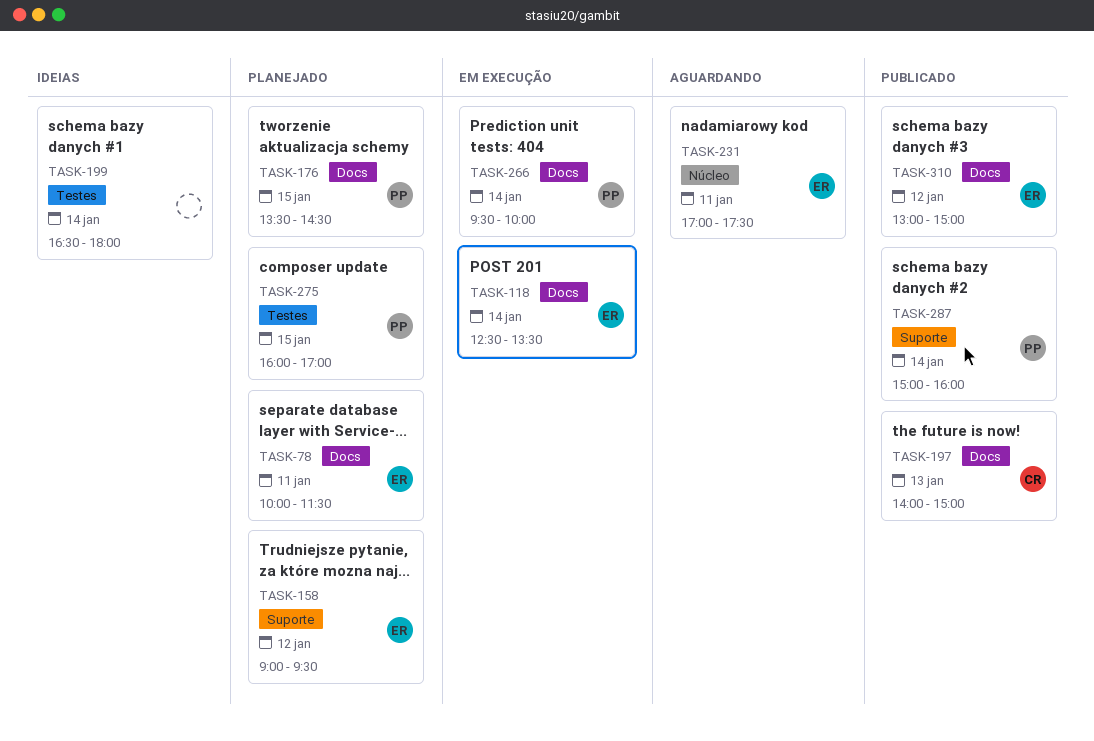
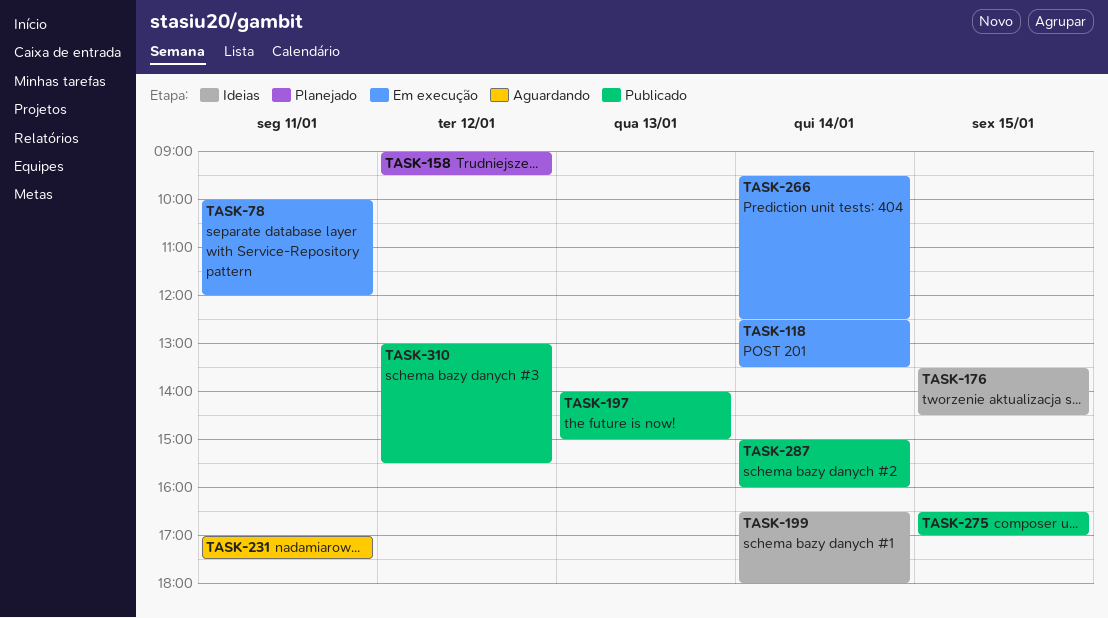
TASK-78, status: Planejado -> Em execução
TASK-78, ends: 11:30 -> 12:00
TASK-176, status: Planejado -> Ideias
TASK-266, ends: 10:00 -> 12:30
TASK-275, status: Planejado -> Publicado
TASK-275, begins: 16:00 -> 16:30
TASK-310, ends: 15:00 -> 15:30

